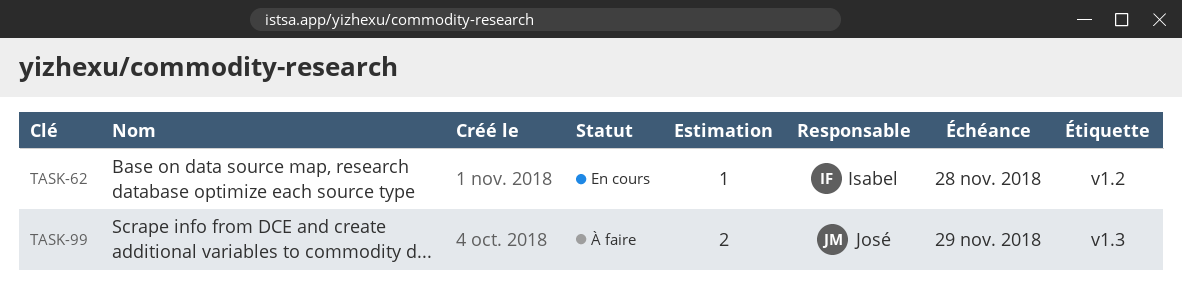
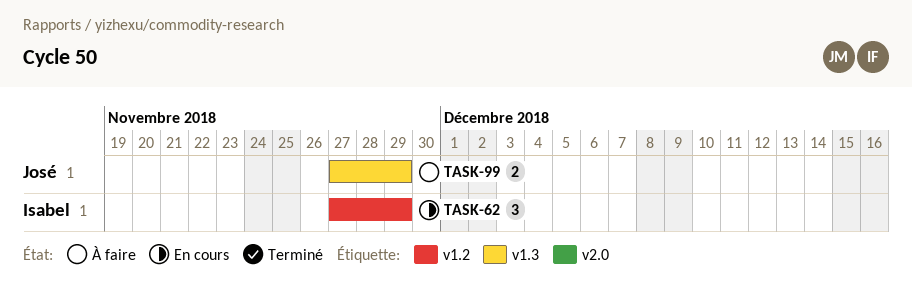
TASK-62, estimate: 1 -> 3
TASK-62, due: Nov 28 -> Nov 29

